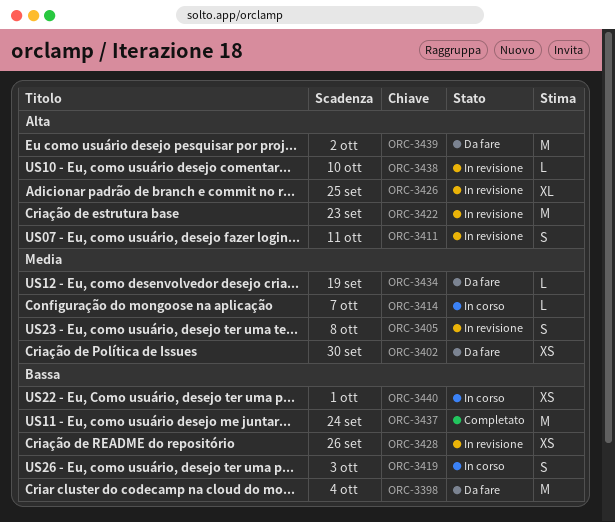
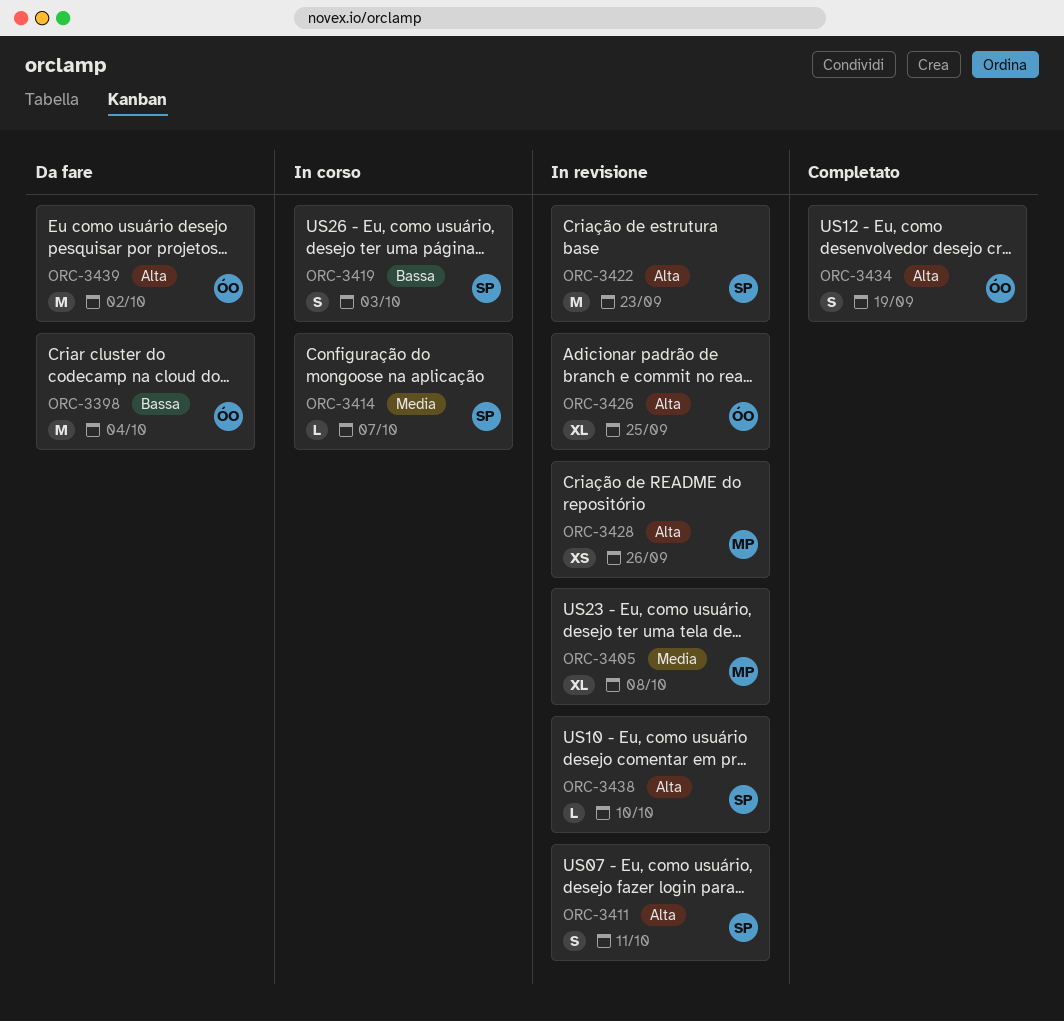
ORC-3402: present -> none
ORC-3405, estimate: S -> XL
ORC-3428, priority: Bassa -> Alta
ORC-3434, status: Da fare -> Completato
ORC-3434, priority: Media -> Alta
ORC-3434, estimate: L -> S
ORC-3437: present -> none
ORC-3440: present -> none

